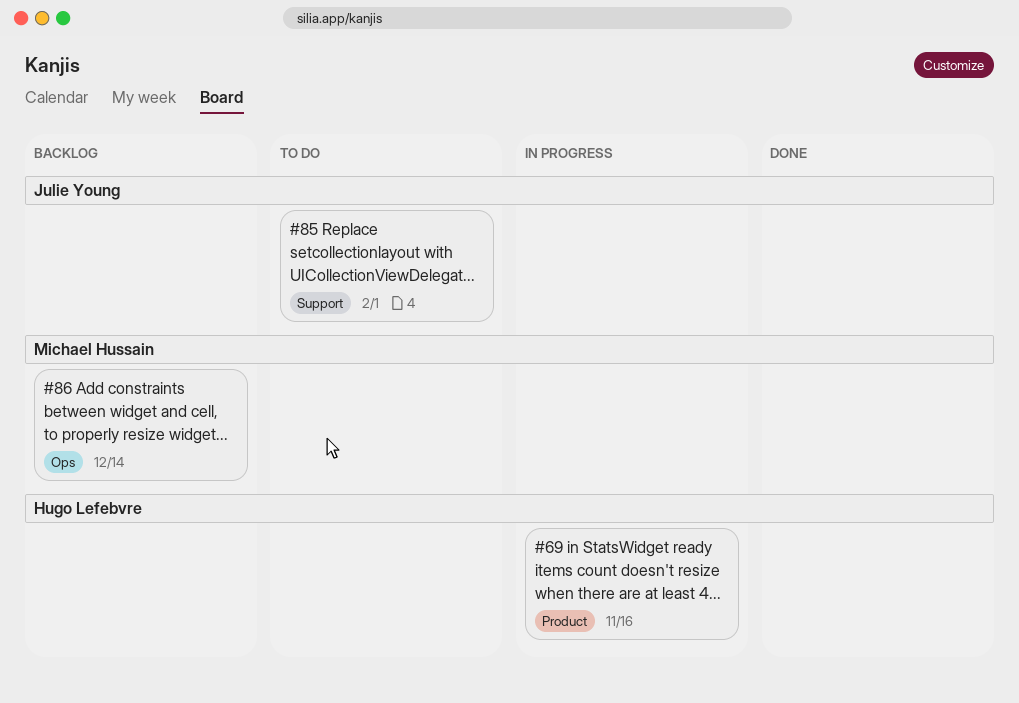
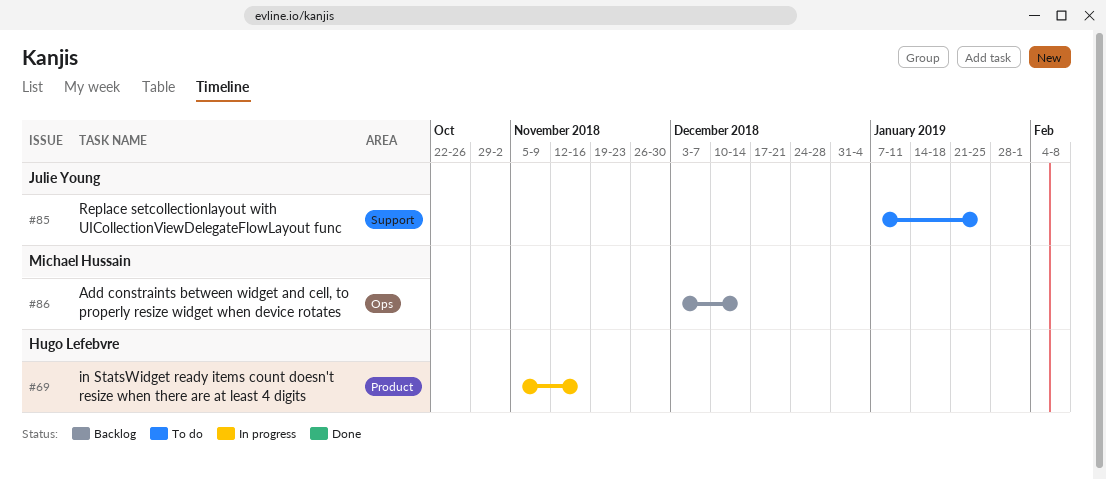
#85, due: Feb 1 -> Jan 25

